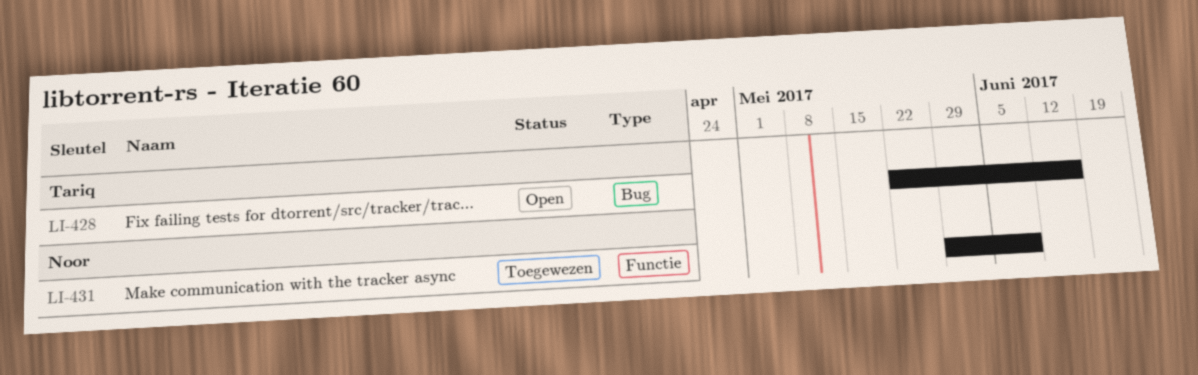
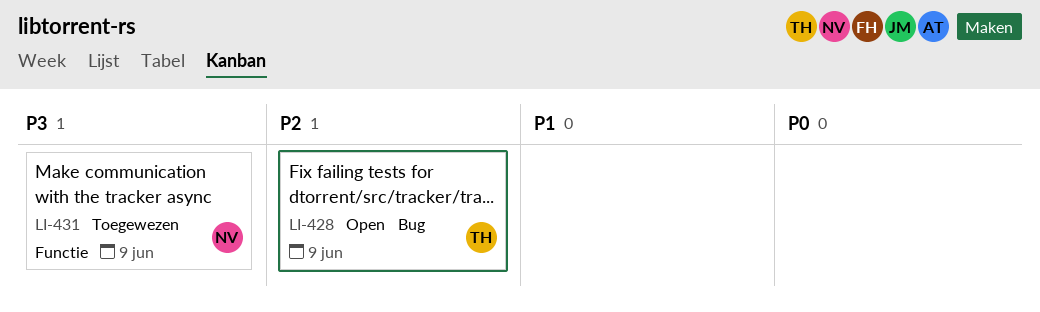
LI-428, due: Jun 16 -> Jun 9

